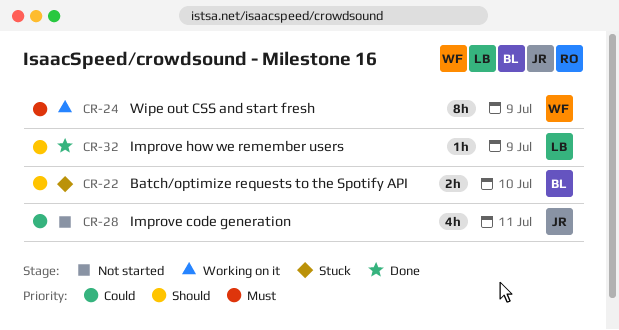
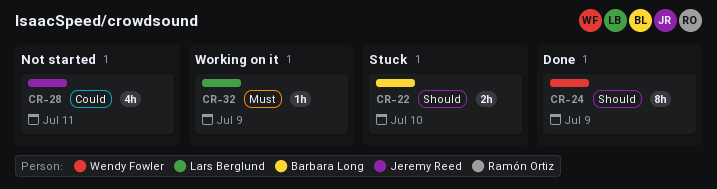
CR-24, status: Working on it -> Done
CR-24, priority: Must -> Should
CR-32, status: Done -> Working on it
CR-32, priority: Should -> Must

